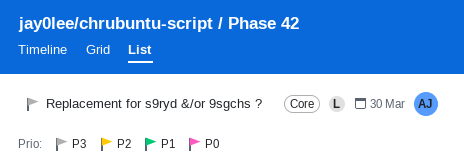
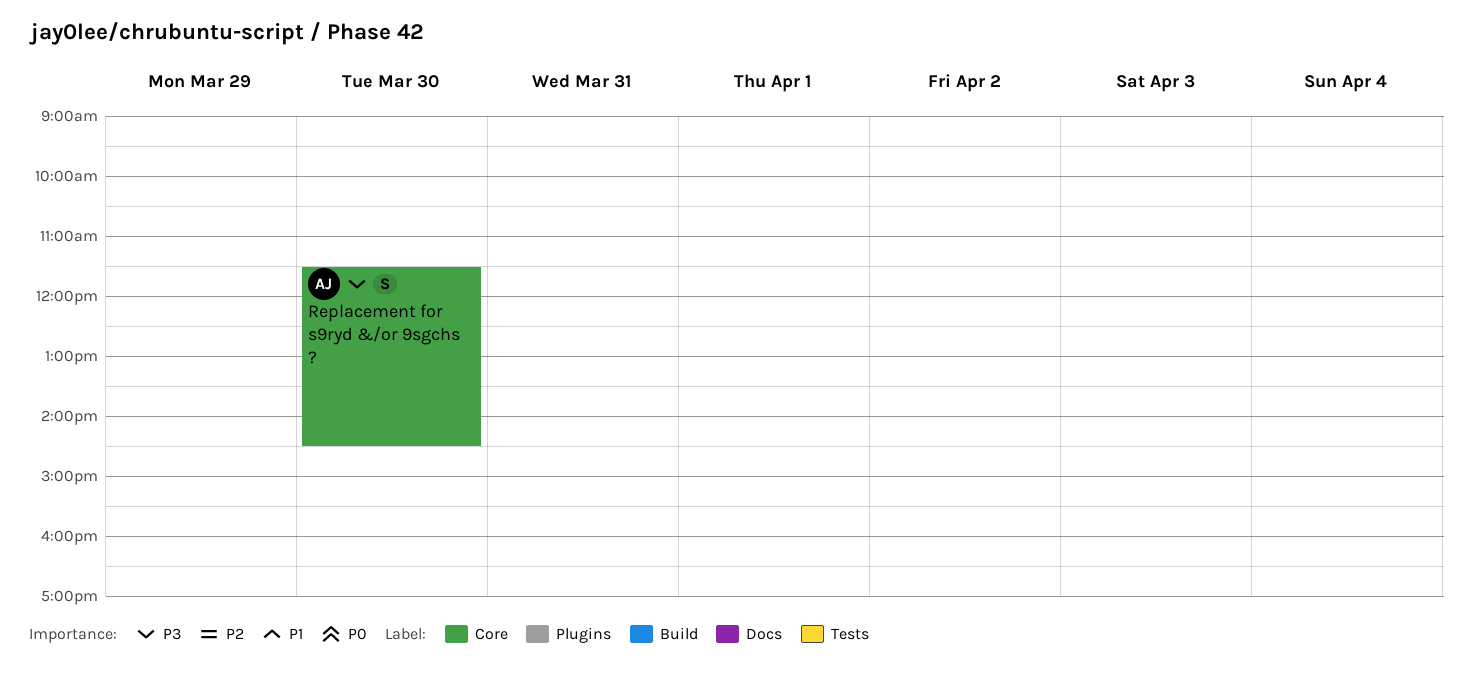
Replacement for s9ryd &/or 9sgchs ?, estimate: L -> S

